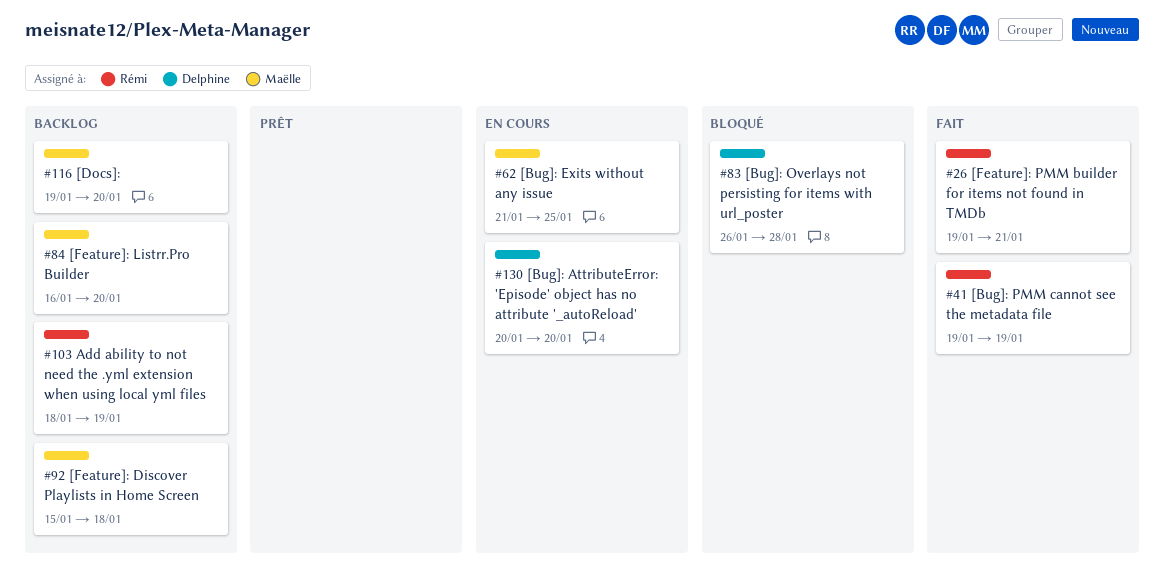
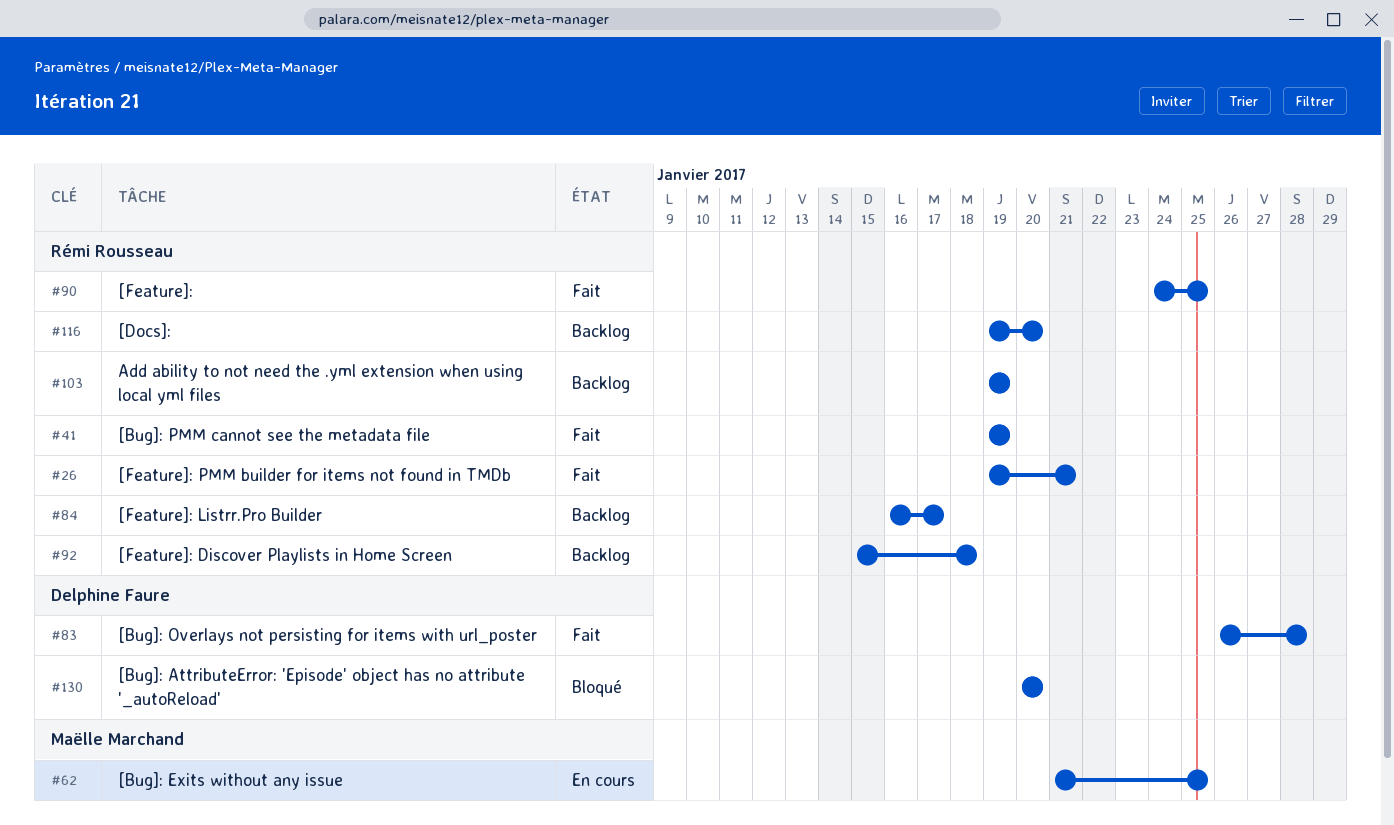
#83, status: Bloqué -> Fait
#84, owner: Maëlle Marchand -> Rémi Rousseau
#84, due: Jan 20 -> Jan 17
#90: none -> present
#92, owner: Maëlle Marchand -> Rémi Rousseau
#103, start: Jan 18 -> Jan 19
#116, owner: Maëlle Marchand -> Rémi Rousseau
#130, status: En cours -> Bloqué

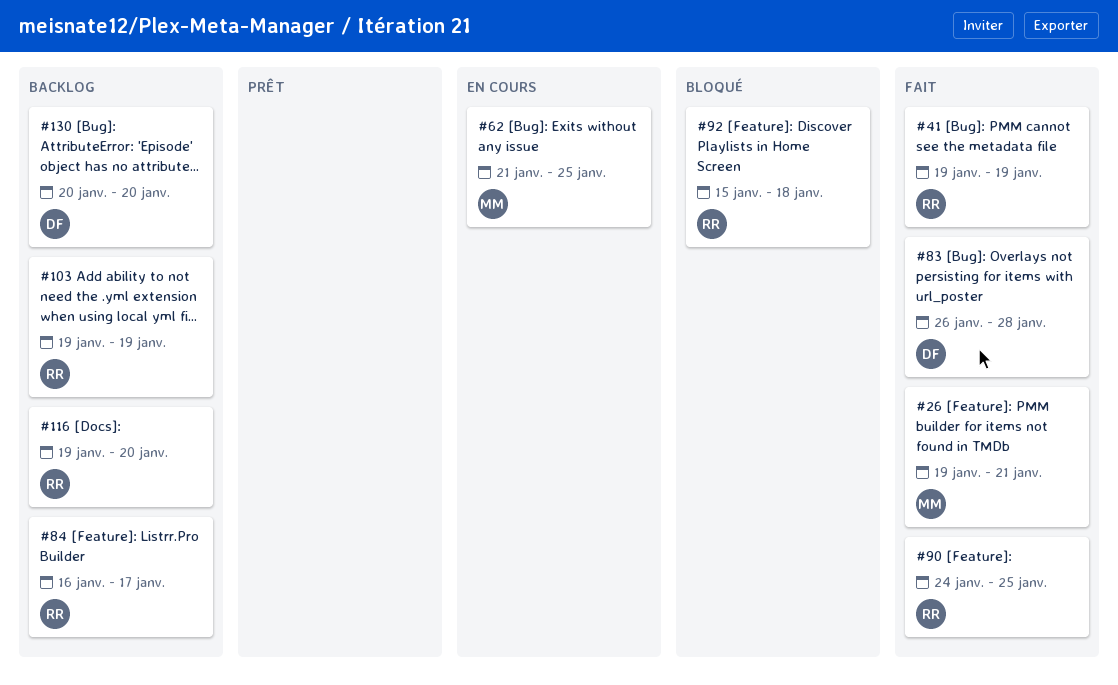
#26, owner: Rémi Rousseau -> Maëlle Marchand
#92, status: Backlog -> Bloqué
#130, status: Bloqué -> Backlog

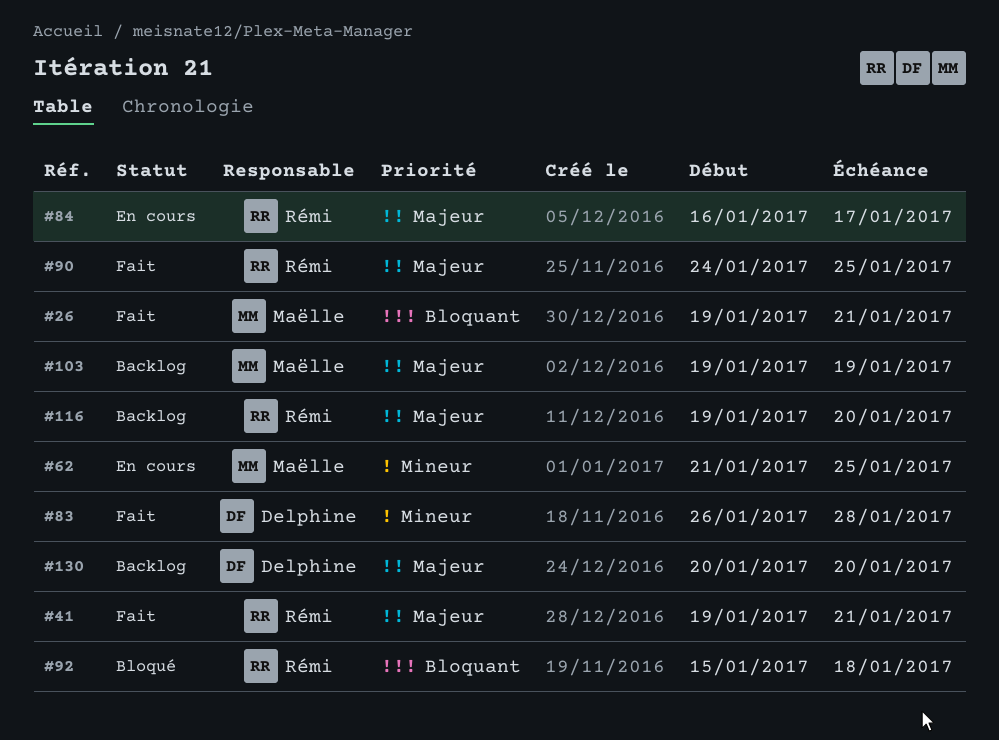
#41, due: Jan 19 -> Jan 21
#84, status: Backlog -> En cours
#103, owner: Rémi -> Maëlle

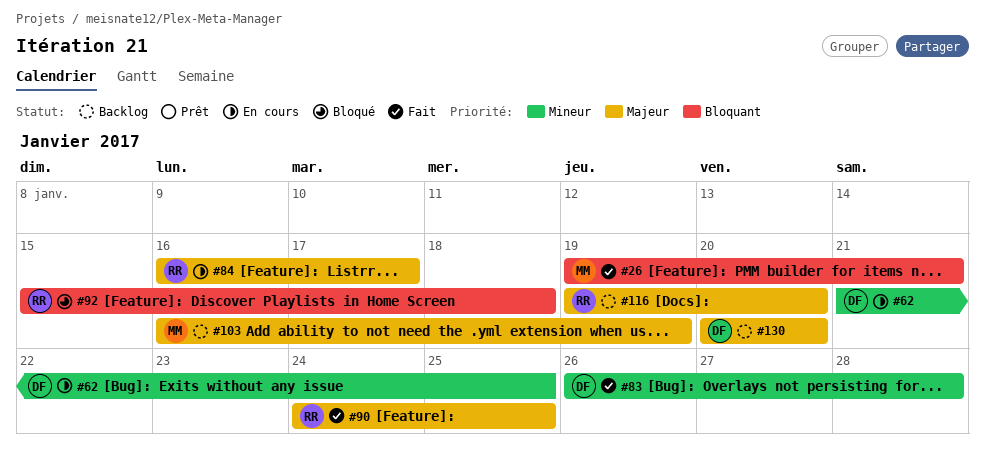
#41: present -> none
#62, owner: Maëlle -> Delphine
#103, start: Jan 19 -> Jan 16

